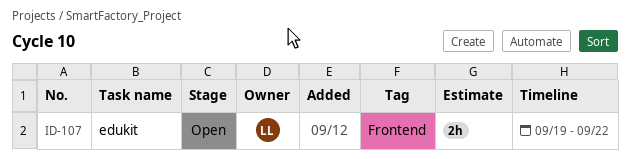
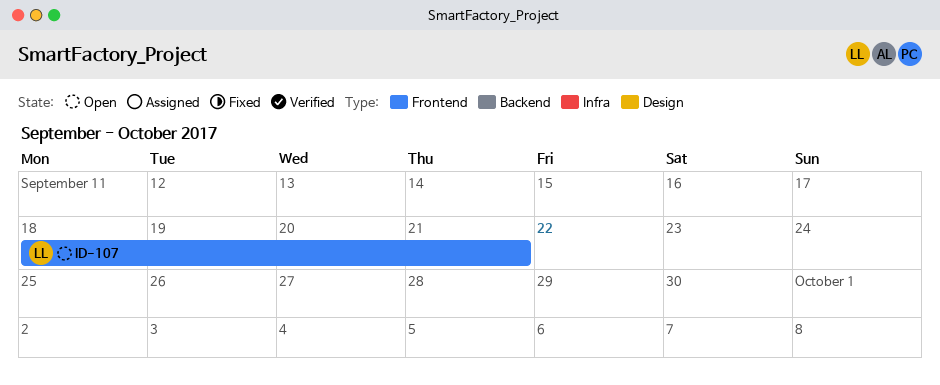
ID-107, start: Sep 19 -> Sep 18
ID-107, due: Sep 22 -> Sep 21

